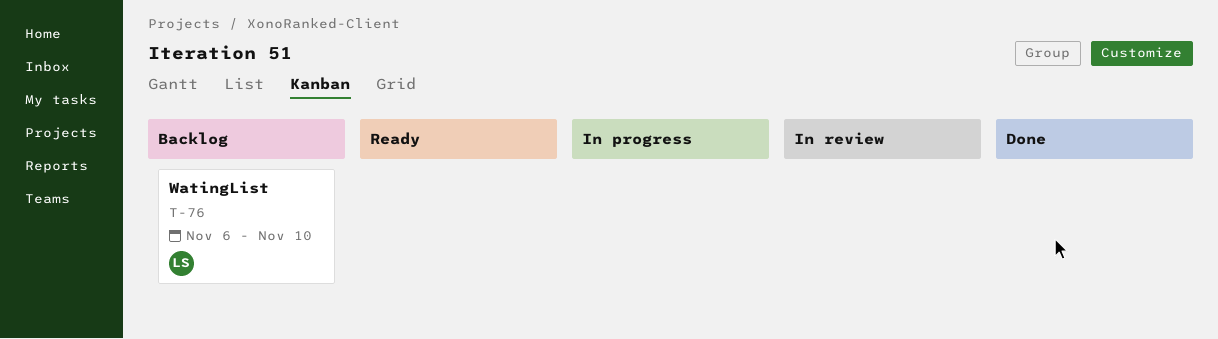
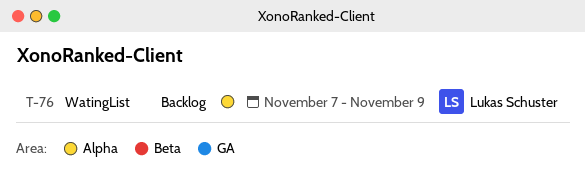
T-76, start: Nov 6 -> Nov 7
T-76, due: Nov 10 -> Nov 9

